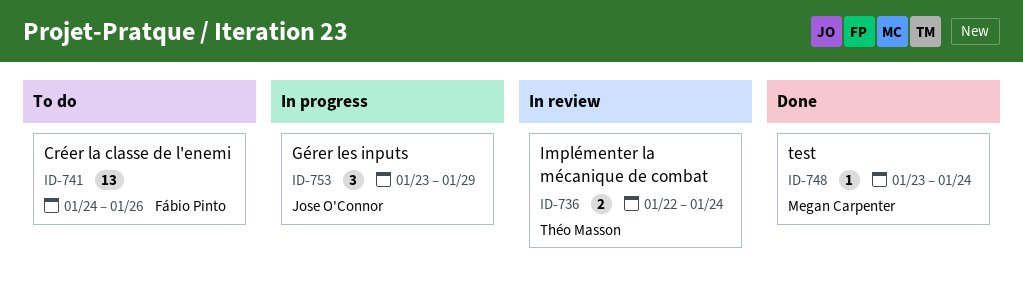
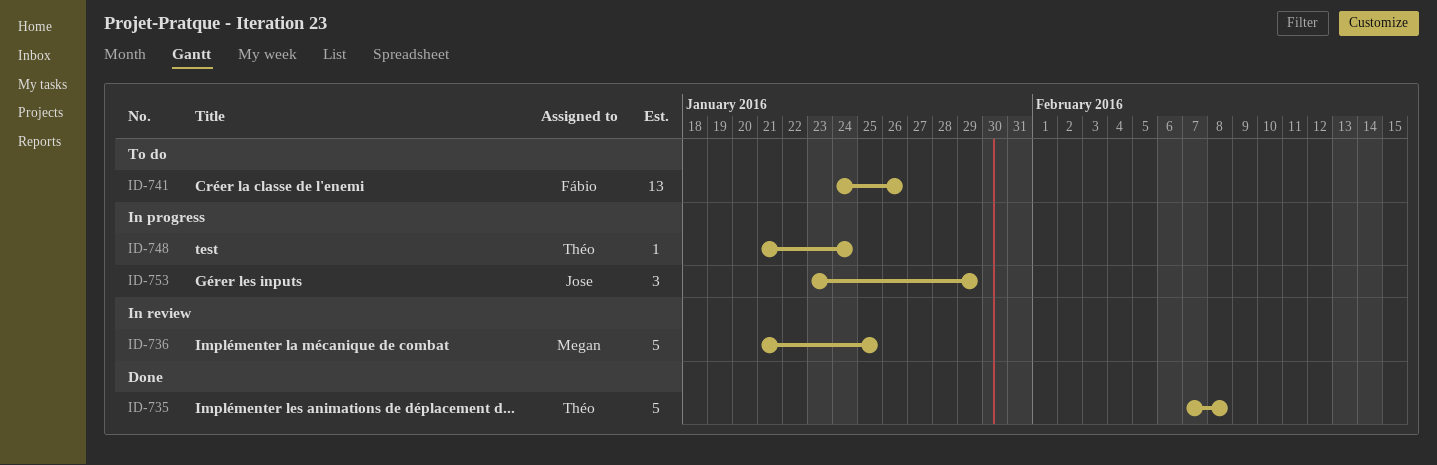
ID-735: none -> present
ID-736, owner: Théo Masson -> Megan Carpenter
ID-736, estimate: 2 -> 5
ID-736, start: Jan 22 -> Jan 21
ID-736, due: Jan 24 -> Jan 25
ID-748, status: Done -> In progress
ID-748, owner: Megan Carpenter -> Théo Masson
ID-748, start: Jan 23 -> Jan 21

